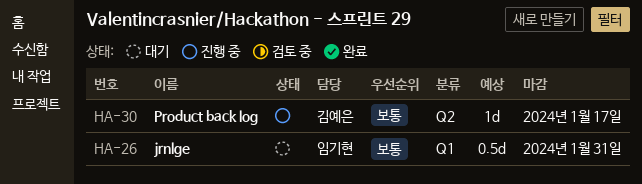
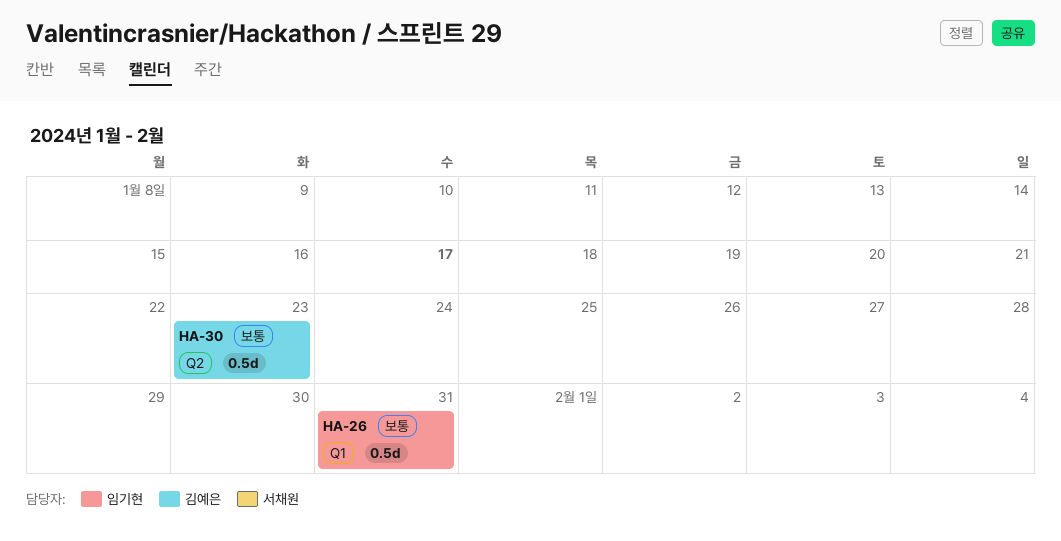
HA-30, estimate: 1d -> 0.5d
HA-30, due: Jan 17 -> Jan 23

